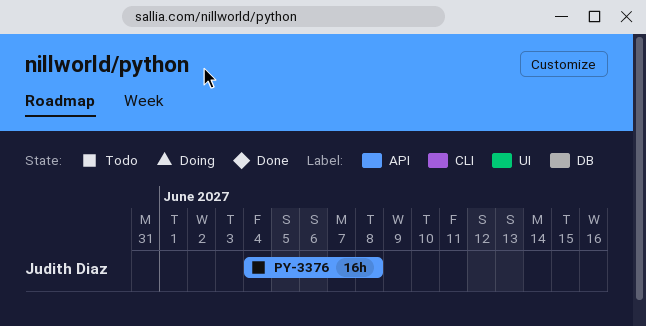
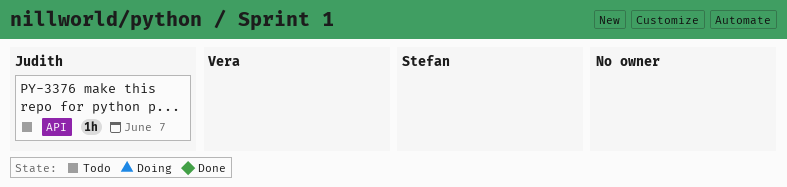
PY-3376, estimate: 16h -> 1h
PY-3376, due: Jun 8 -> Jun 7

